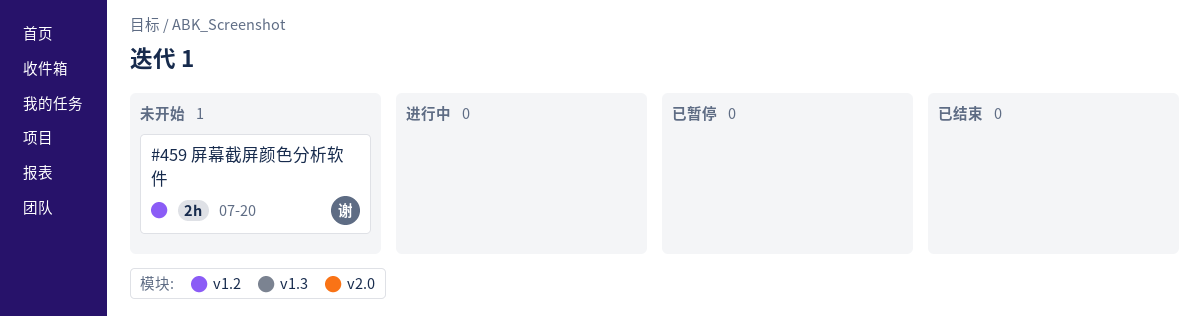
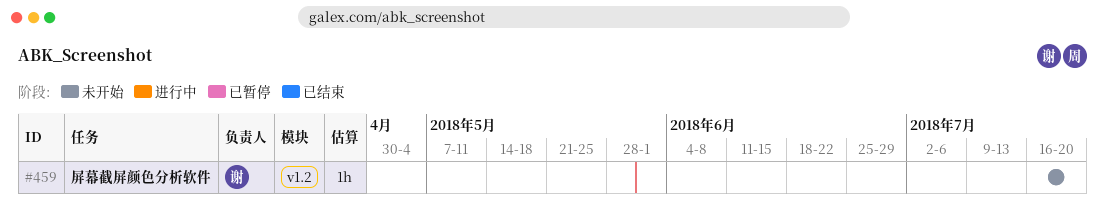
#459, estimate: 2h -> 1h

